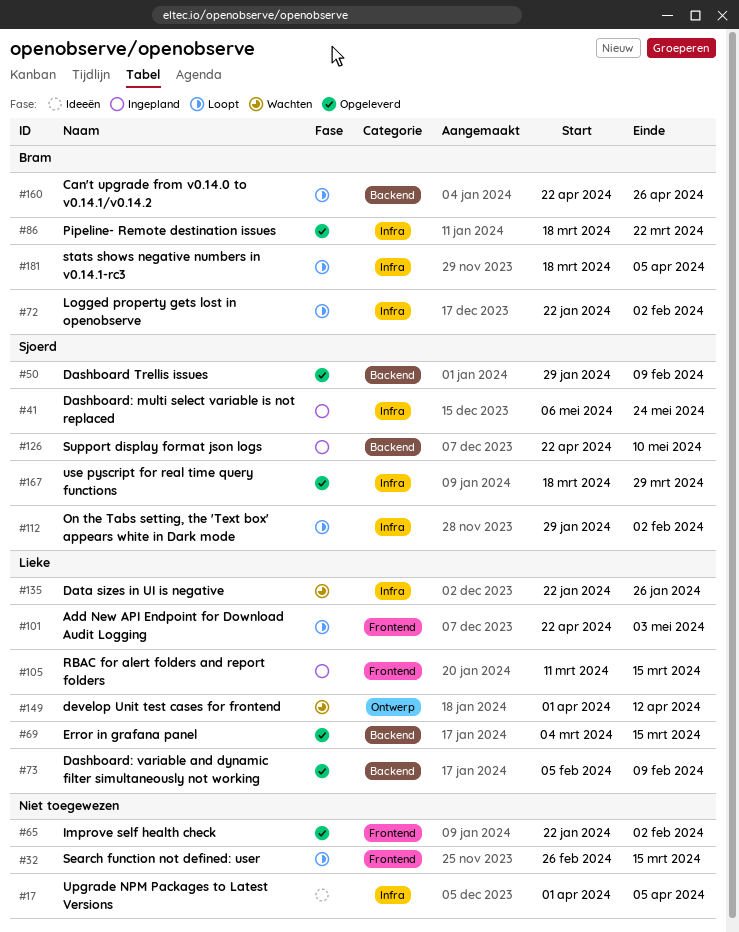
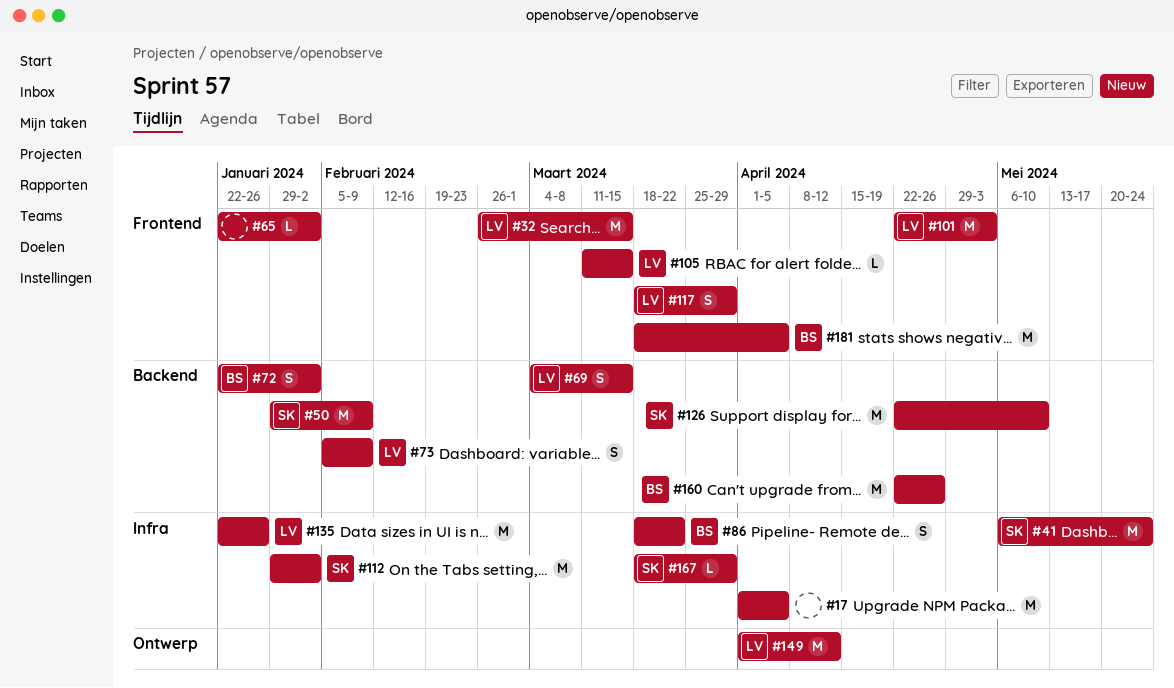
#32, owner: none -> Lieke
#72, label: Infra -> Backend
#117: none -> present
#181, label: Infra -> Frontend

